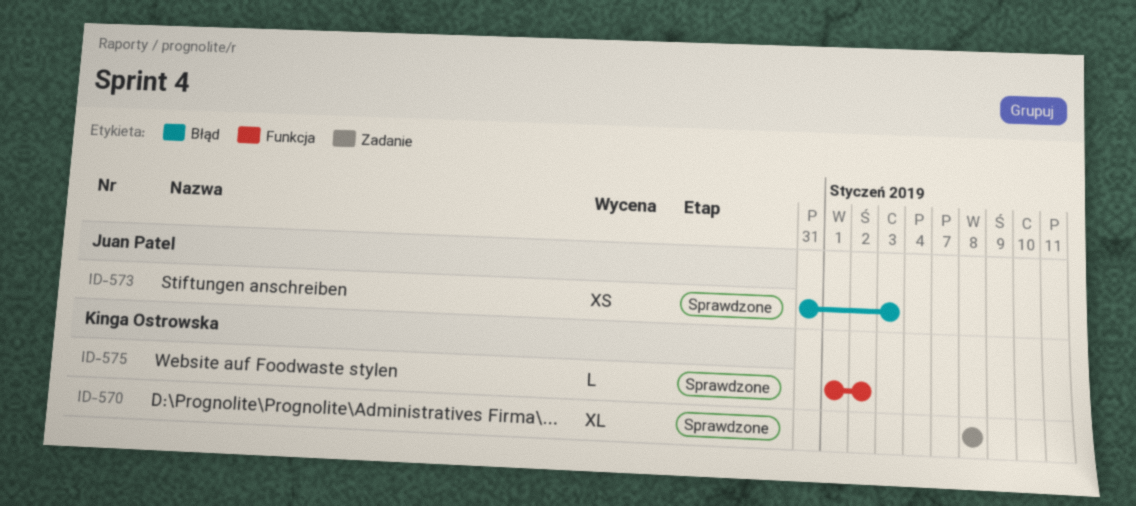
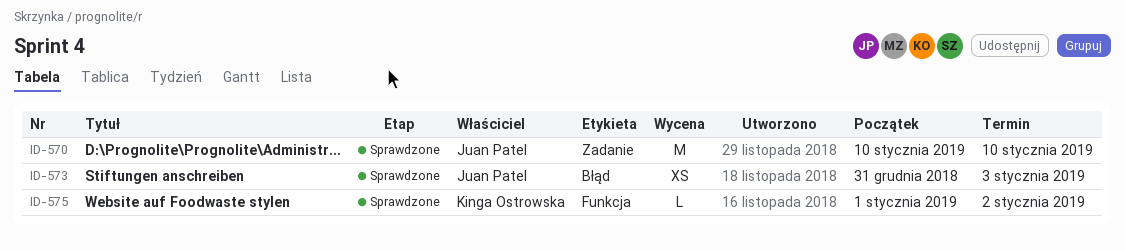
ID-570, owner: Kinga Ostrowska -> Juan Patel
ID-570, estimate: XL -> M
ID-570, start: Jan 8 -> Jan 10
ID-570, due: Jan 8 -> Jan 10

